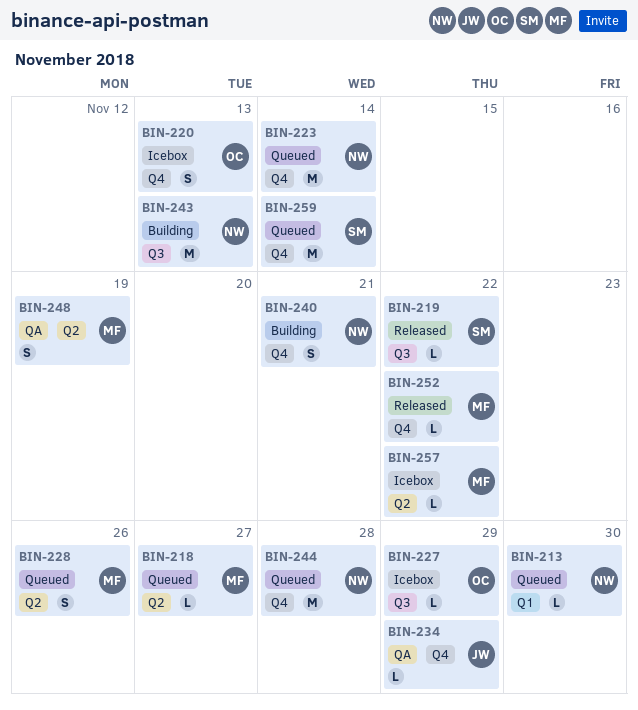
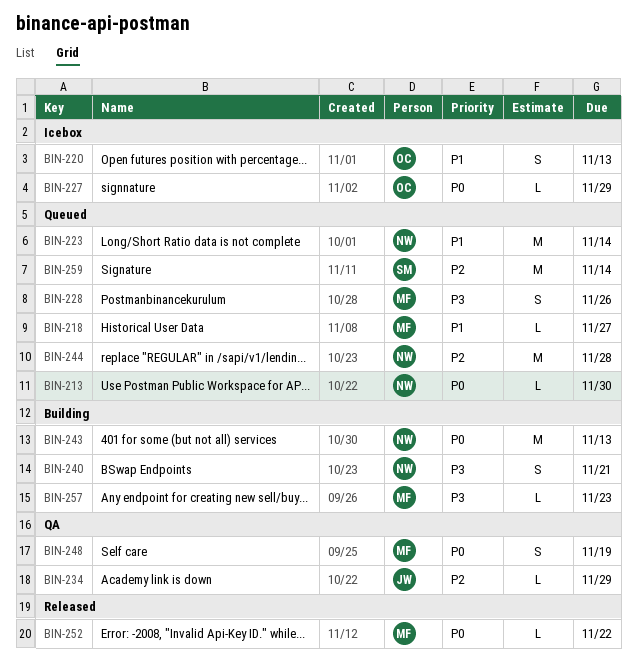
BIN-219: present -> none
BIN-257, status: Icebox -> Building
BIN-257, due: Nov 22 -> Nov 23

